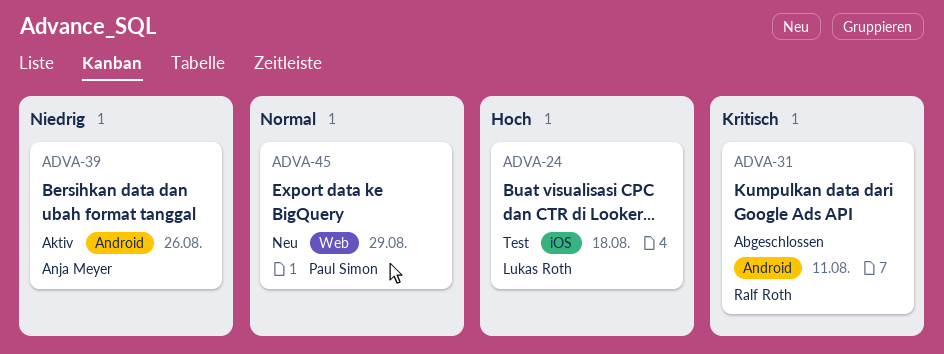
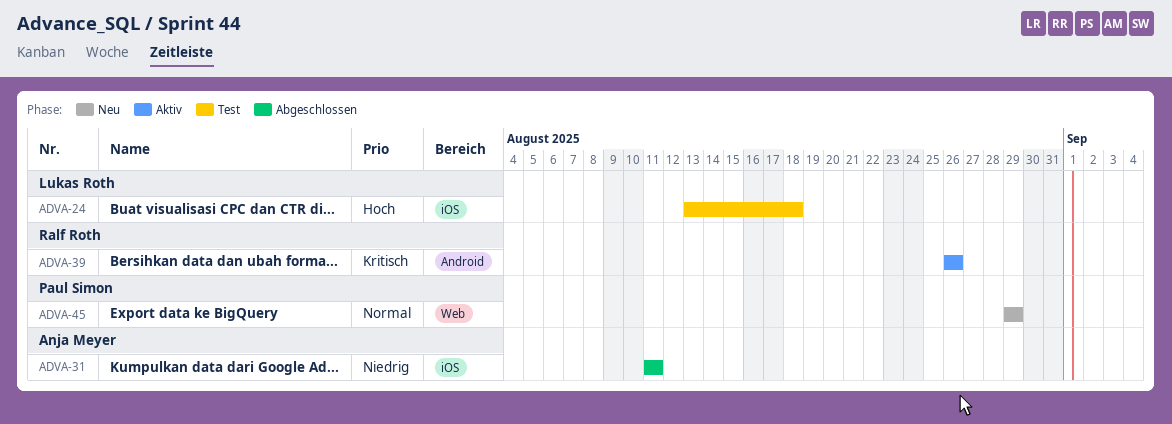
ADVA-31, owner: Ralf Roth -> Anja Meyer
ADVA-31, priority: Kritisch -> Niedrig
ADVA-31, label: Android -> iOS
ADVA-39, owner: Anja Meyer -> Ralf Roth
ADVA-39, priority: Niedrig -> Kritisch

